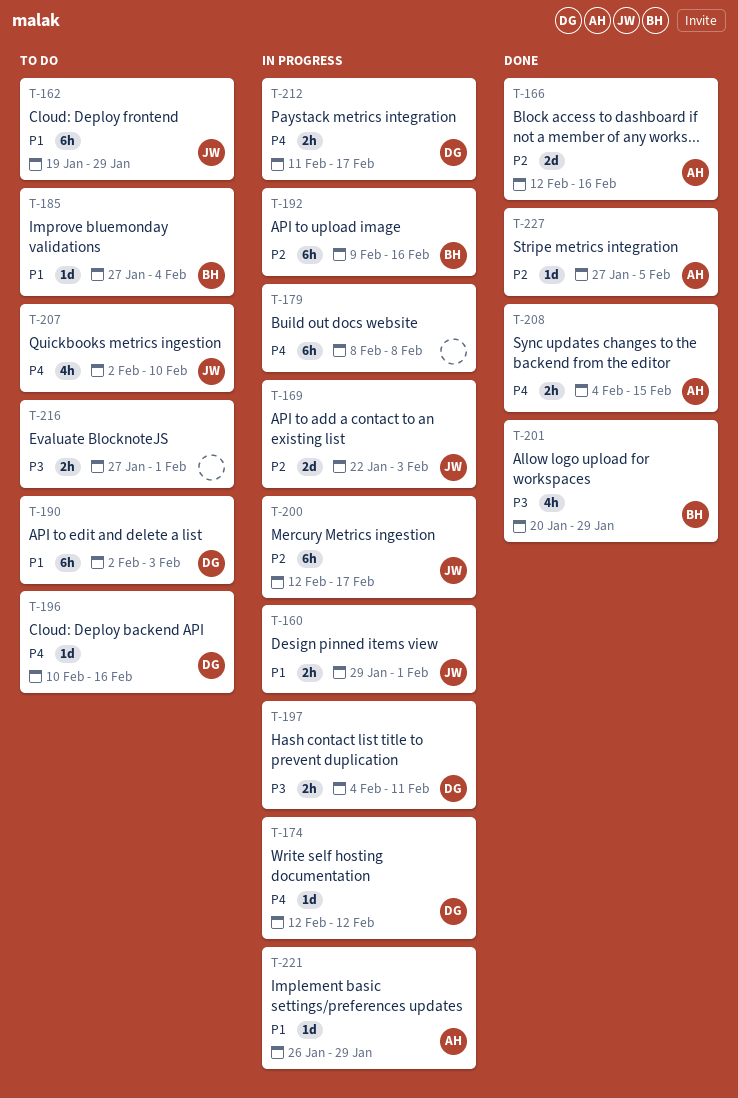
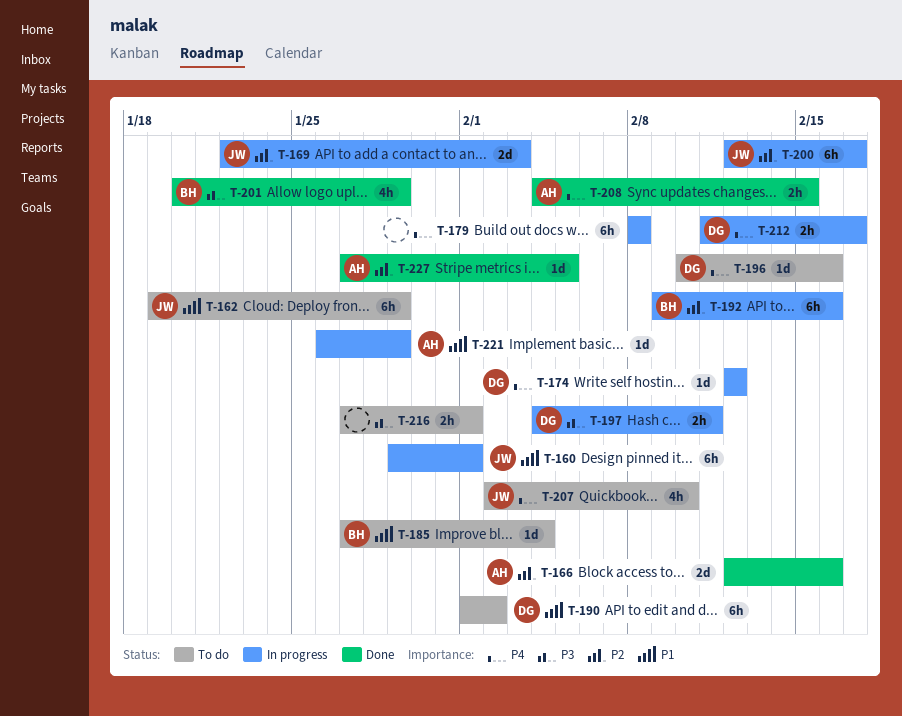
T-160, estimate: 2h -> 6h
T-190, start: Feb 2 -> Feb 1
T-190, due: Feb 3 -> Feb 2

